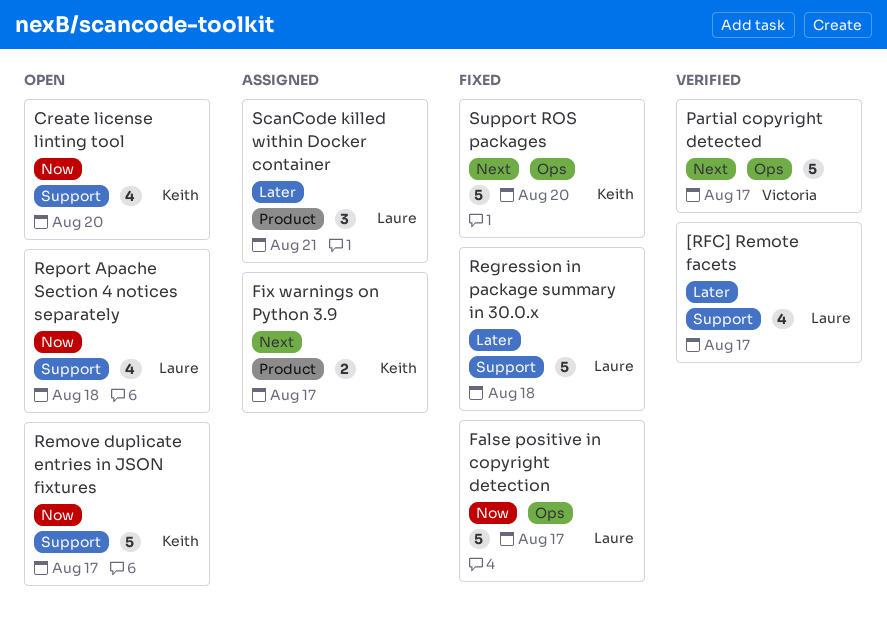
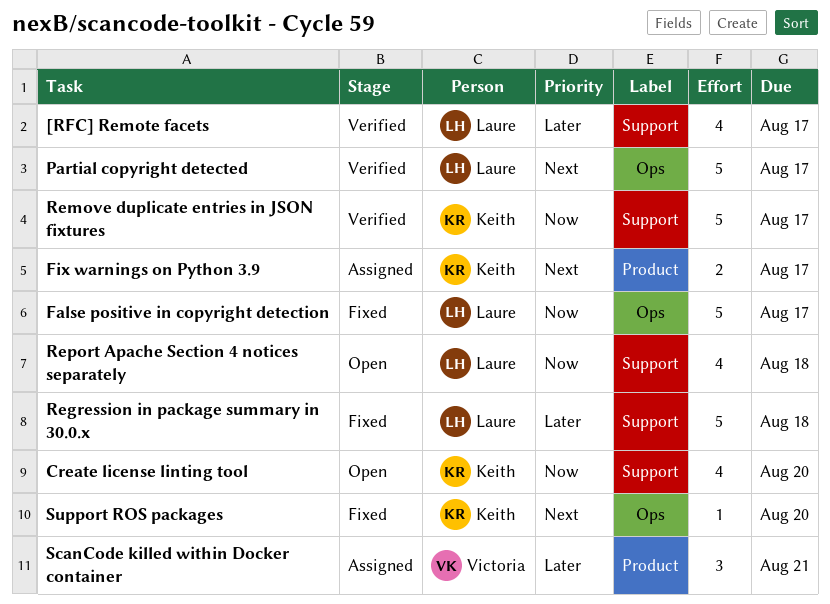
Partial copyright detected, owner: Victoria -> Laure
Remove duplicate entries in JSON fixtures, status: Open -> Verified
ScanCode killed within Docker container, owner: Laure -> Victoria
Support ROS packages, estimate: 5 -> 1

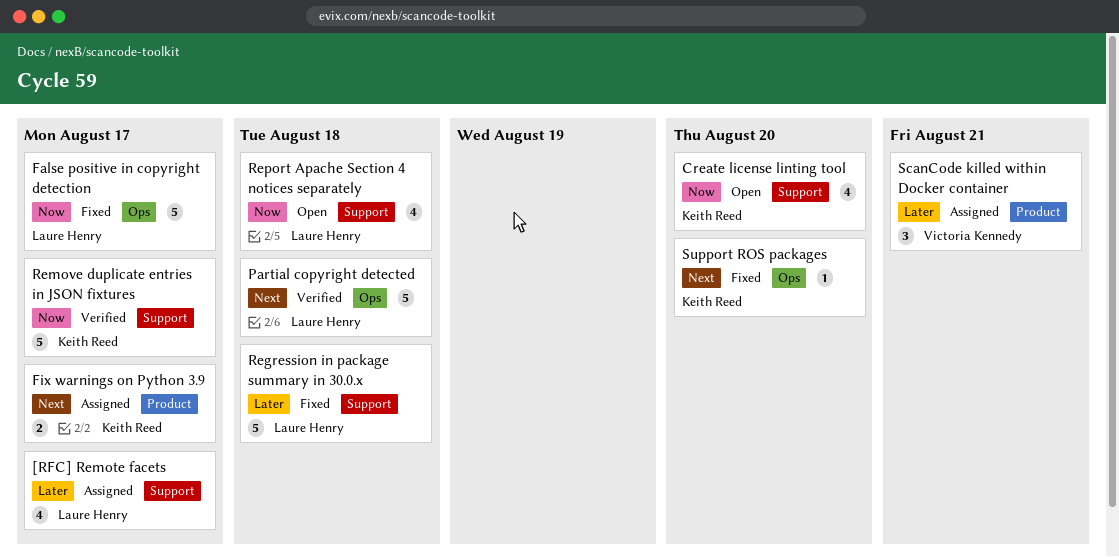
[RFC] Remote facets, status: Verified -> Assigned
Partial copyright detected, due: Aug 17 -> Aug 18

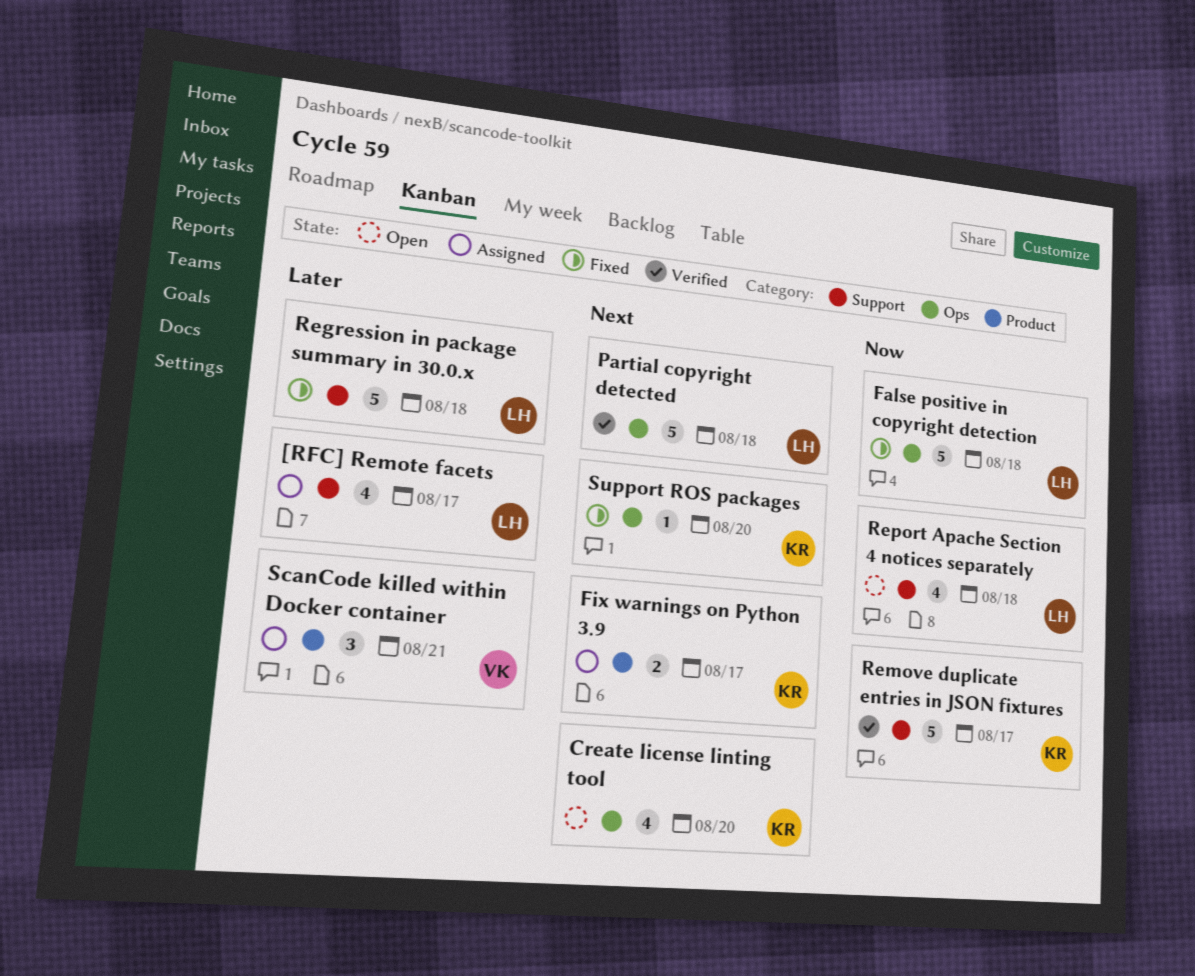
Create license linting tool, priority: Now -> Next
Create license linting tool, label: Support -> Ops
False positive in copyright detection, due: Aug 17 -> Aug 18

